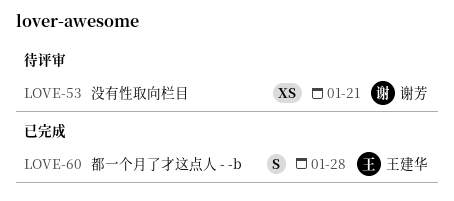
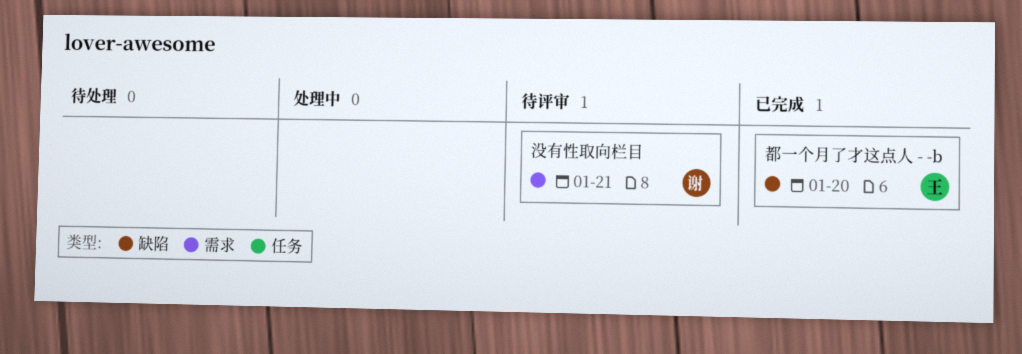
都一个月了才这点人 - -b, due: Jan 28 -> Jan 20

